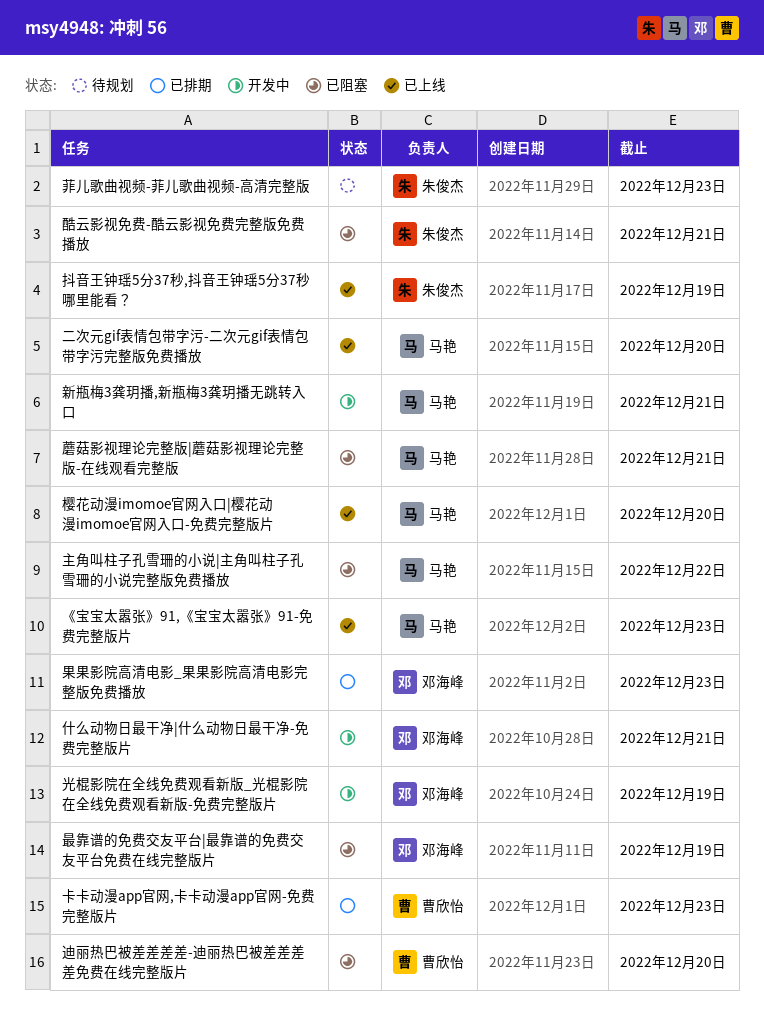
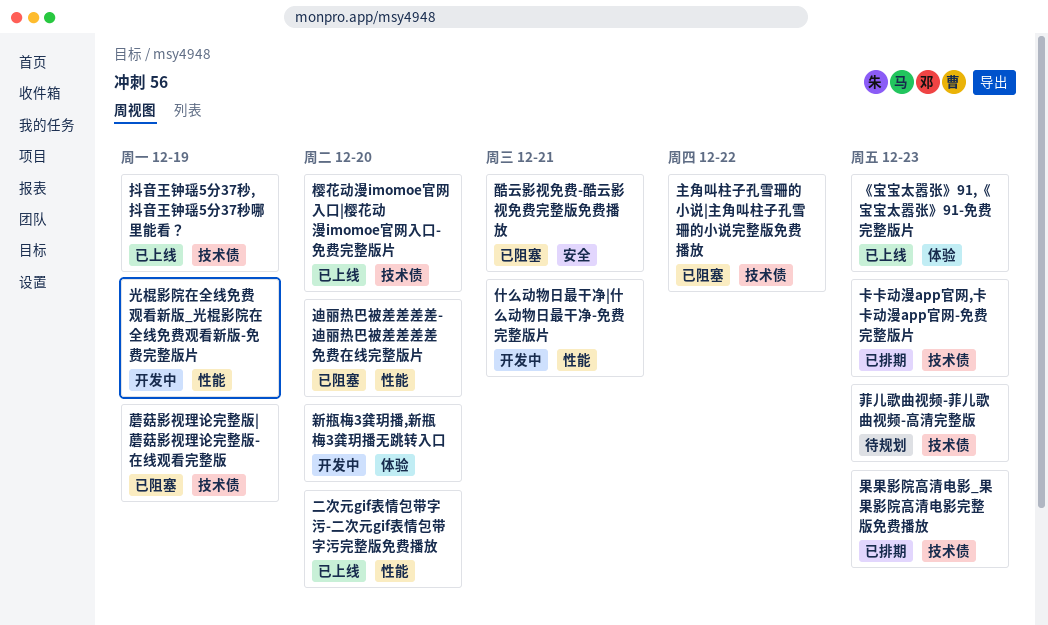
新瓶梅3龚玥播,新瓶梅3龚玥播无跳转入口, due: Dec 21 -> Dec 20
最靠谱的免费交友平台|最靠谱的免费交友平台免费在线完整版片: present -> none
蘑菇影视理论完整版|蘑菇影视理论完整版-在线观看完整版, due: Dec 21 -> Dec 19

